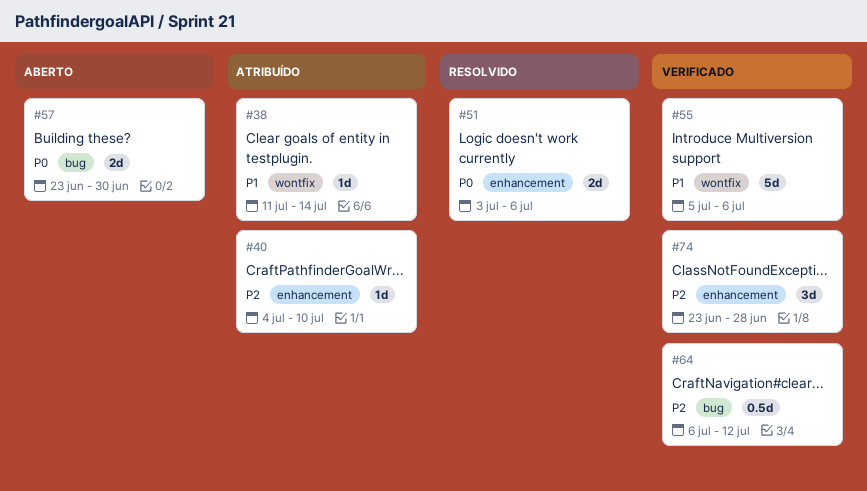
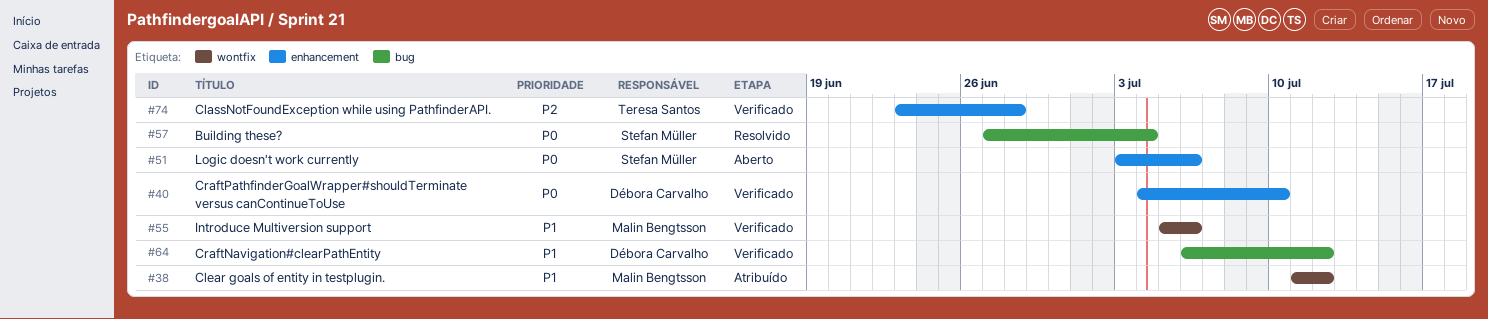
#38, due: Jul 14 -> Jul 12
#40, status: Atribuído -> Verificado
#40, priority: P2 -> P0
#51, status: Resolvido -> Aberto
#57, status: Aberto -> Resolvido
#57, start: Jun 23 -> Jun 27
#57, due: Jun 30 -> Jul 4
#64, priority: P2 -> P1

